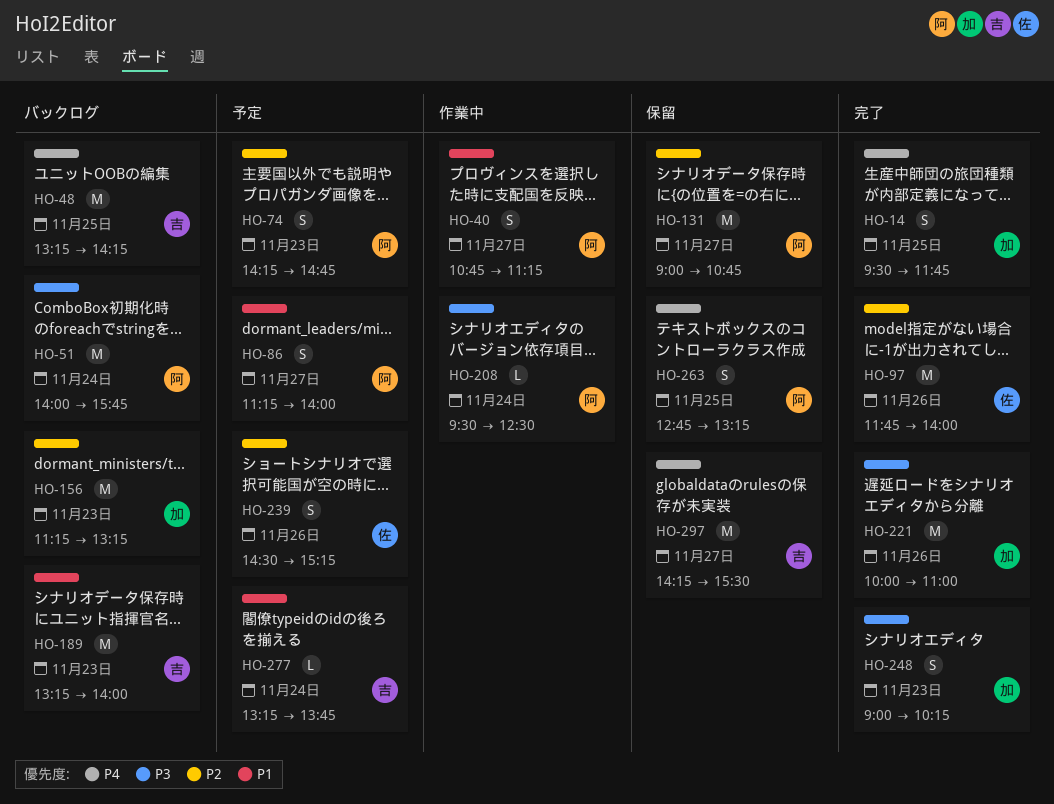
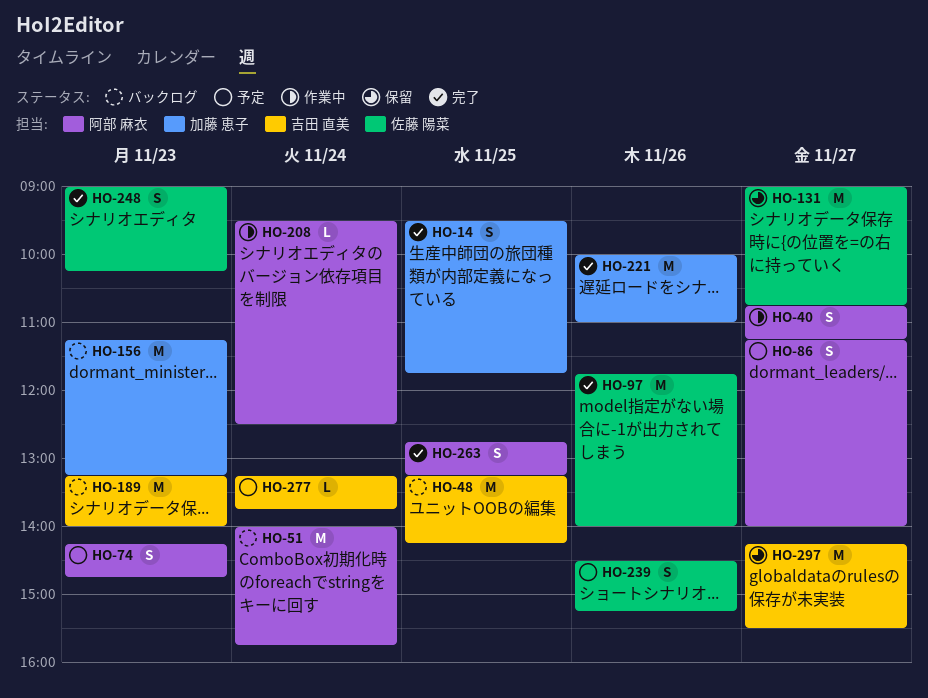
HO-131, owner: 阿部 麻衣 -> 佐藤 陽菜
HO-248, owner: 加藤 恵子 -> 佐藤 陽菜
HO-263, status: 保留 -> 完了

